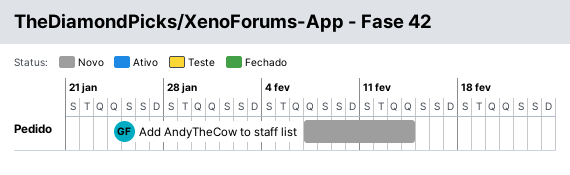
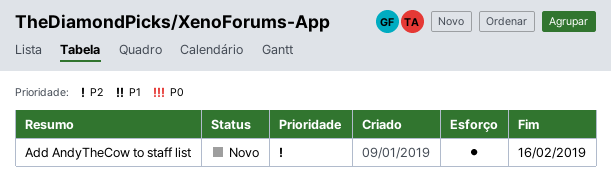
Add AndyTheCow to staff list, due: Feb 14 -> Feb 16

